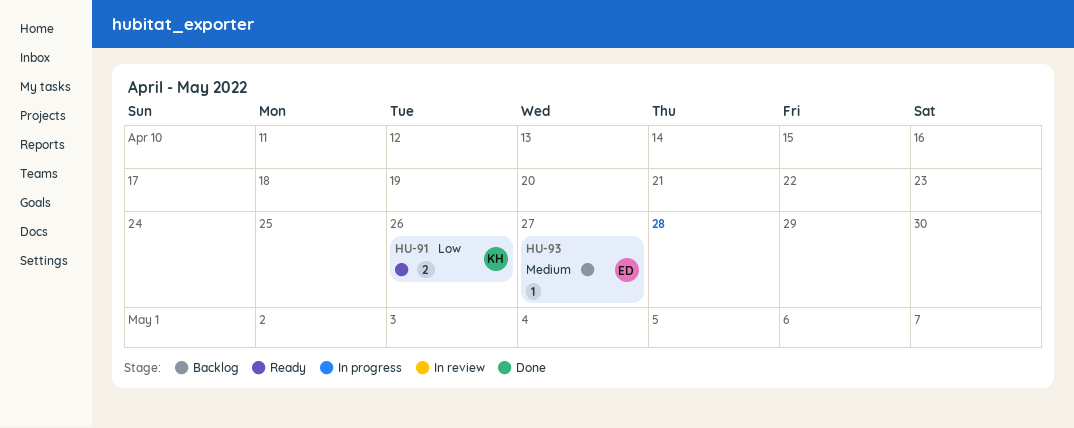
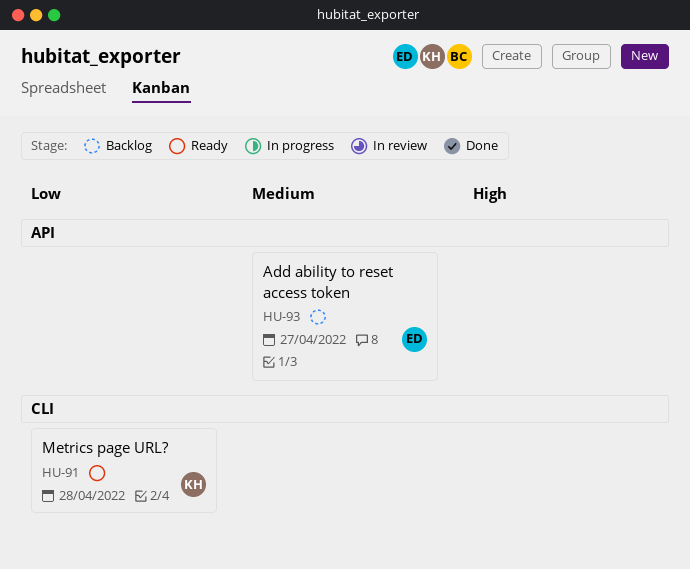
HU-91, due: Apr 26 -> Apr 28

